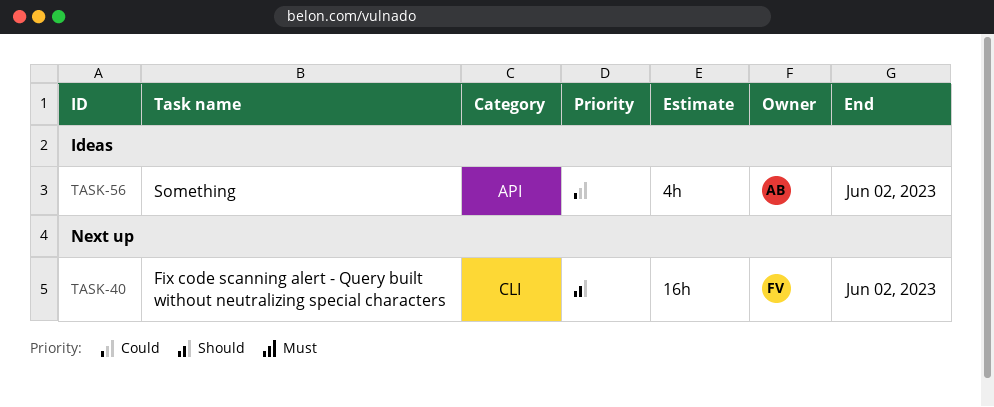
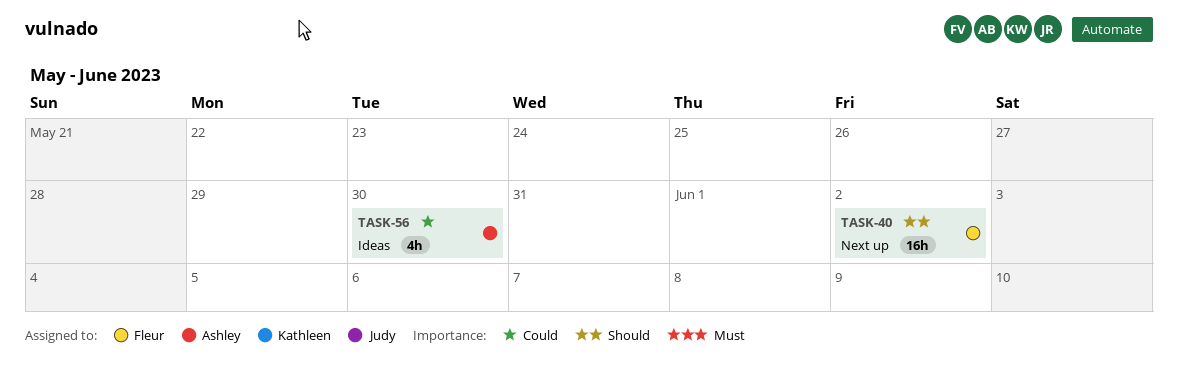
TASK-56, due: Jun 2 -> May 30

